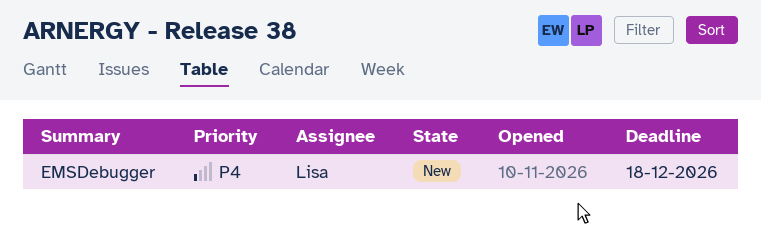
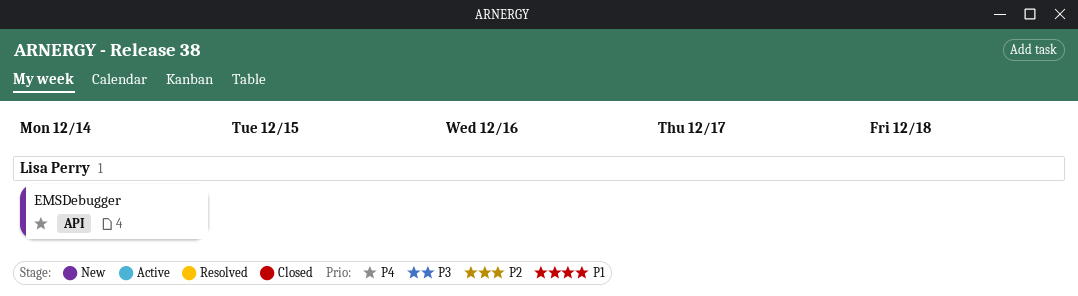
EMSDebugger, due: Dec 18 -> Dec 14

